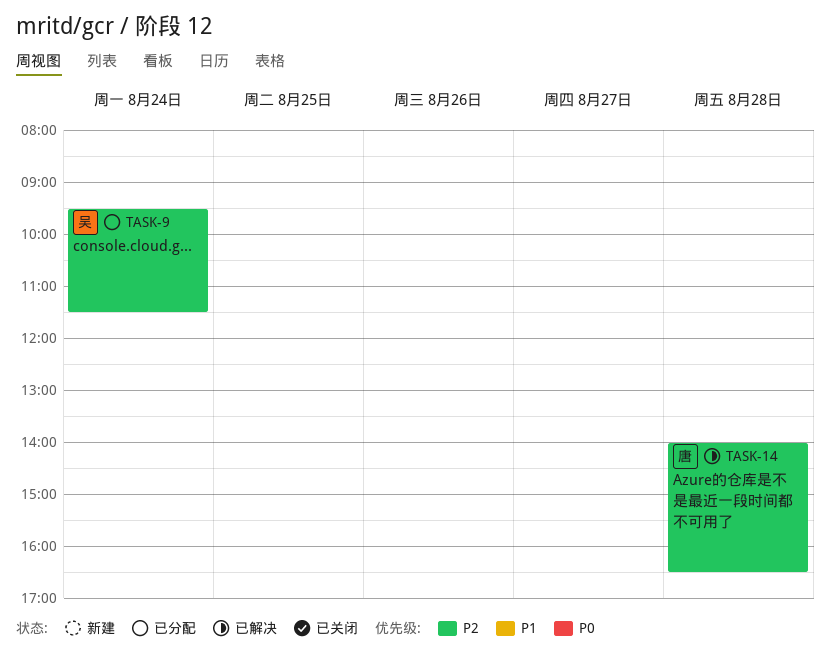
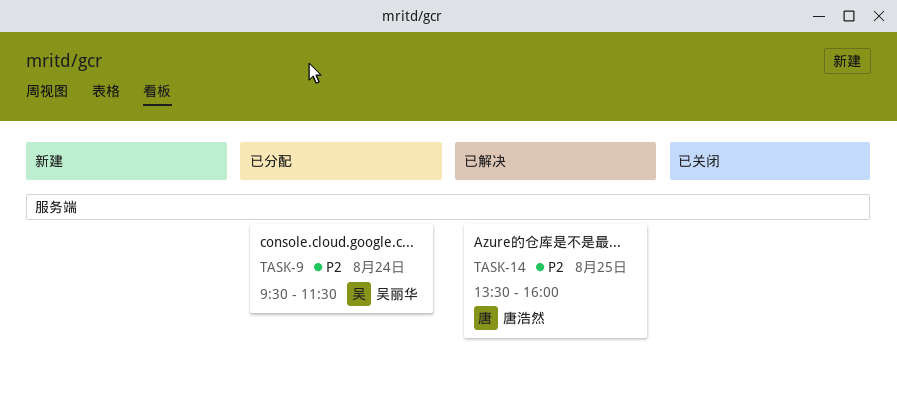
TASK-14, day: Aug 28 -> Aug 25
TASK-14, begins: 14:00 -> 13:30
TASK-14, ends: 16:30 -> 16:00

